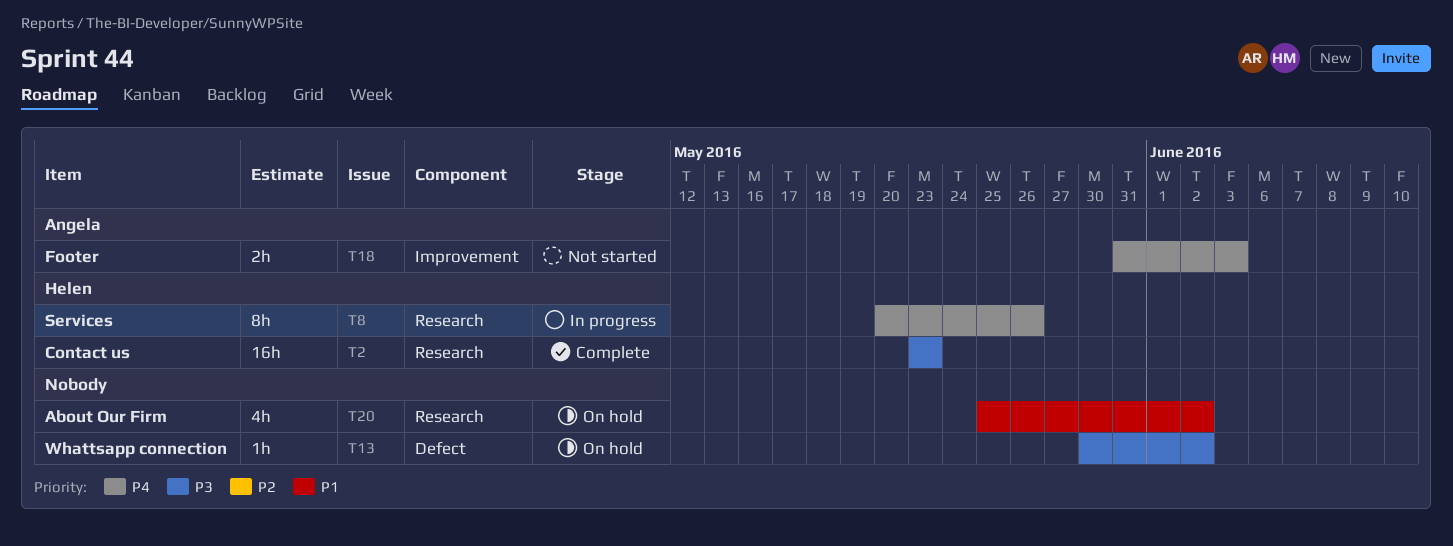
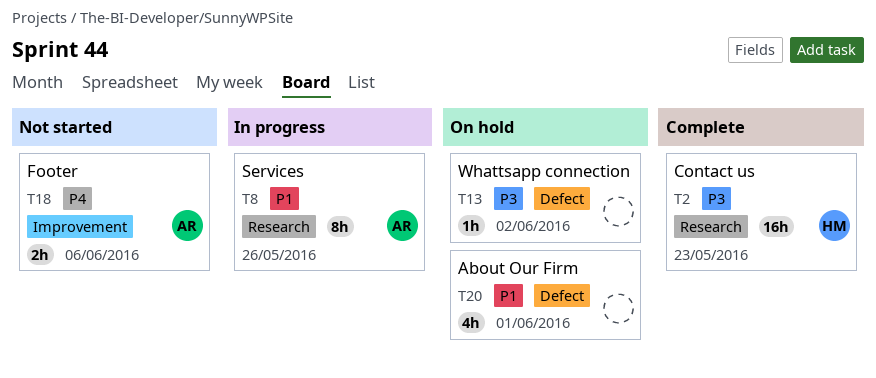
T8, owner: Helen -> Angela
T8, priority: P4 -> P1
T18, due: Jun 3 -> Jun 6
T20, label: Research -> Defect
T20, due: Jun 2 -> Jun 1

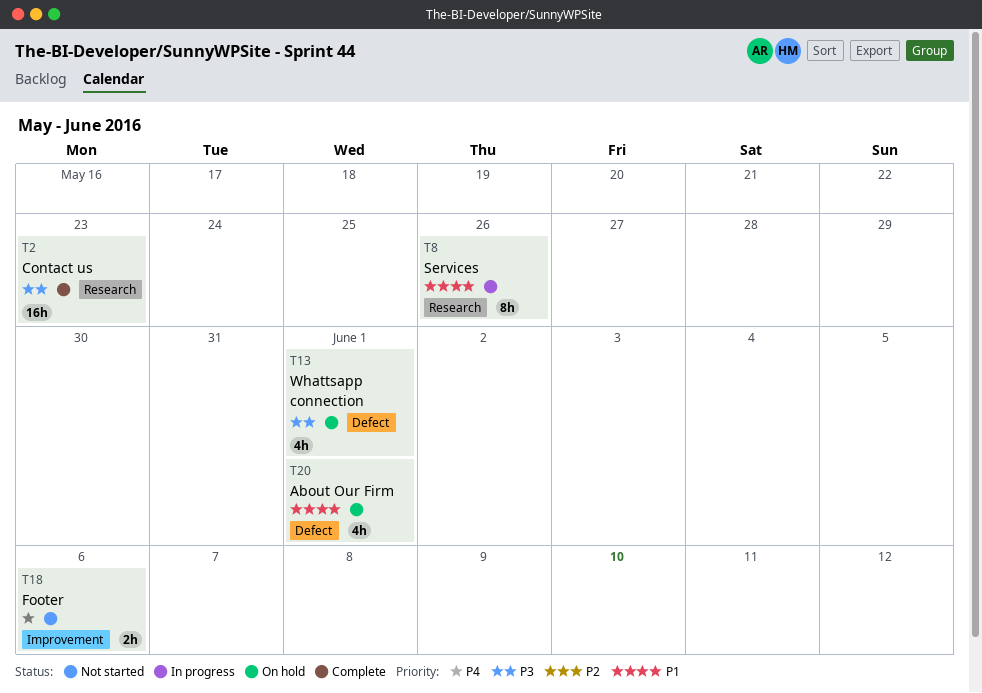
T13, estimate: 1h -> 4h
T13, due: Jun 2 -> Jun 1

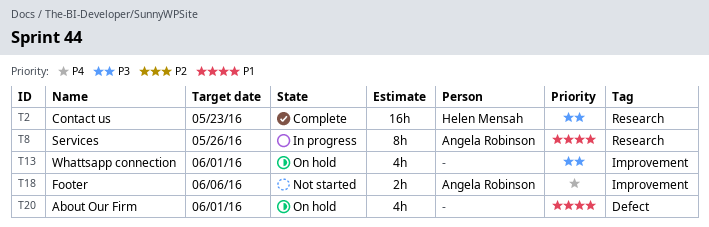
T13, label: Defect -> Improvement

